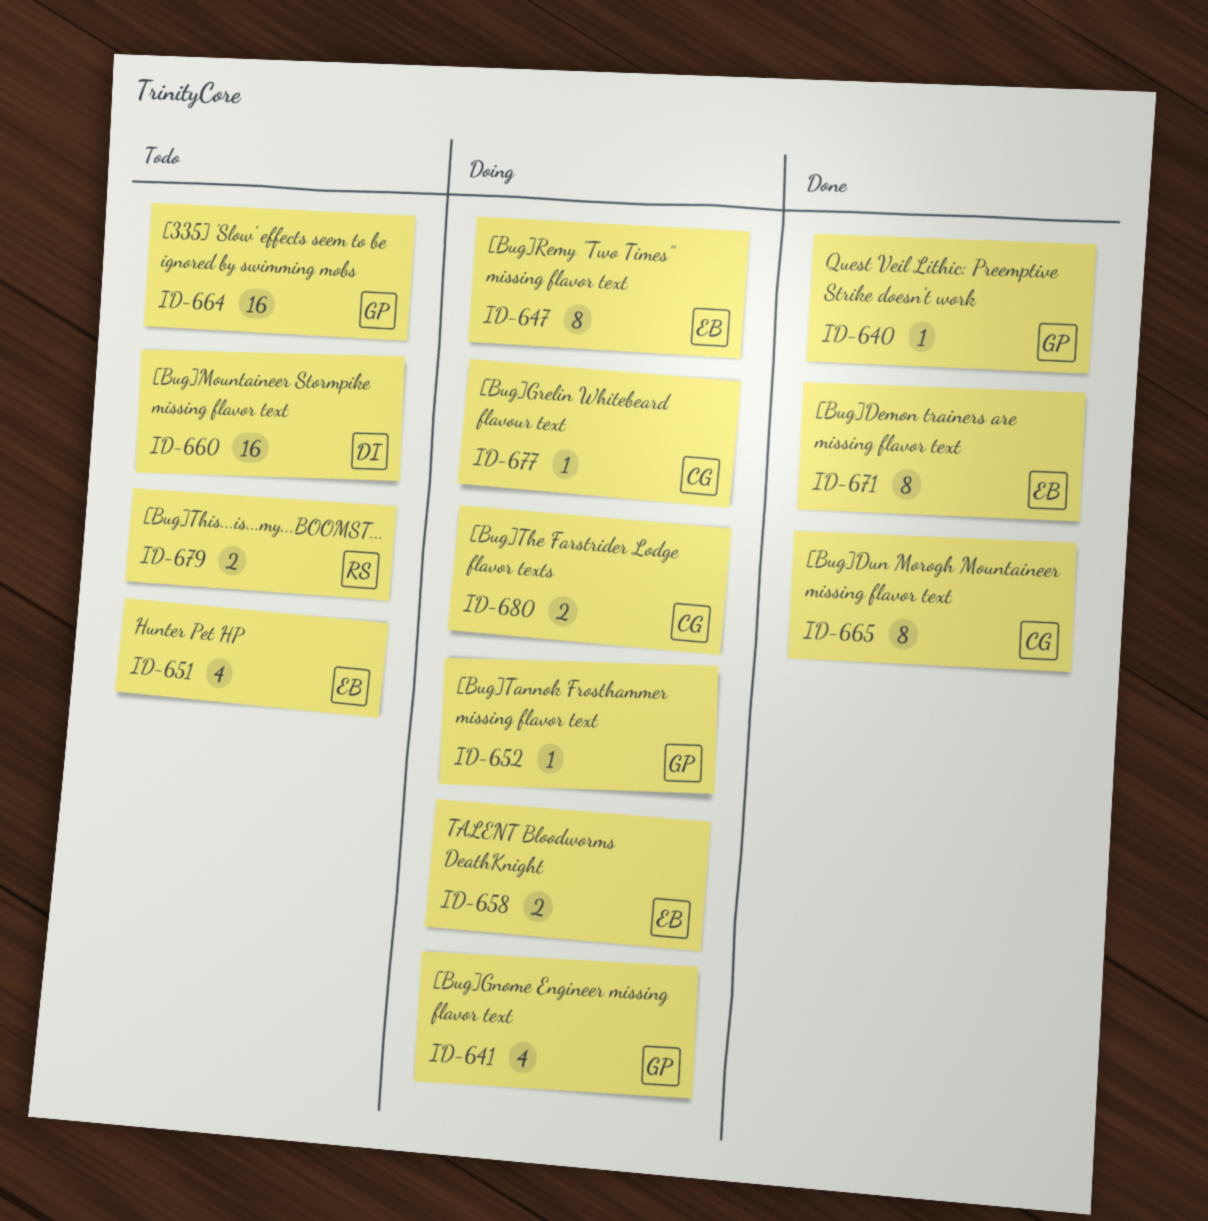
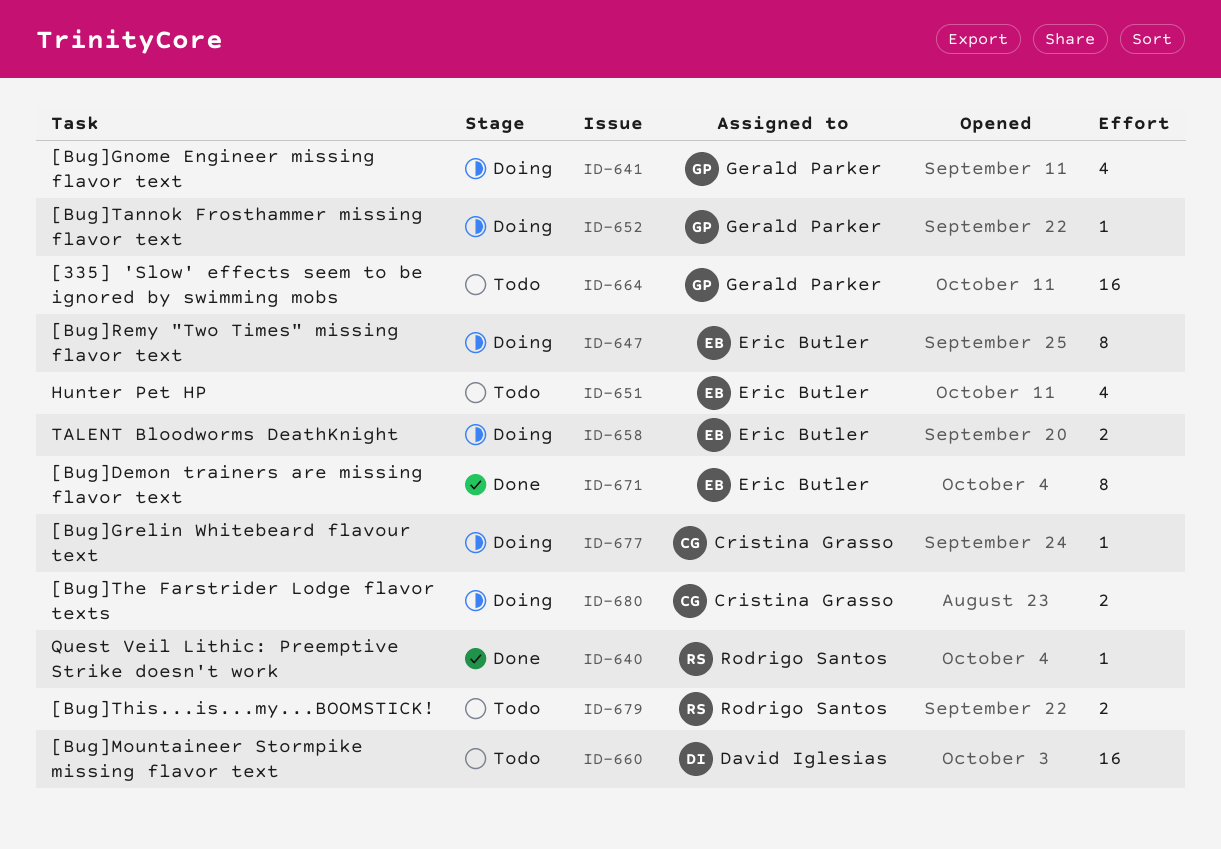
ID-640, owner: Gerald Parker -> Rodrigo Santos
ID-665: present -> none

